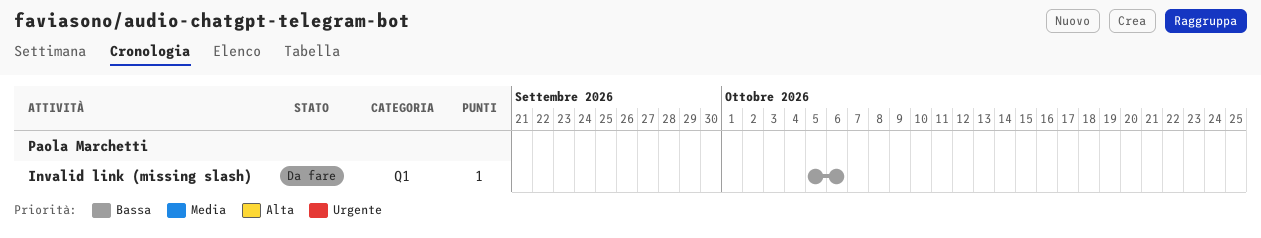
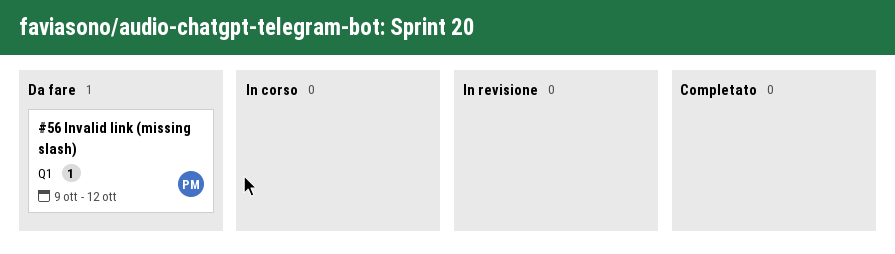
Invalid link (missing slash), start: Oct 5 -> Oct 9
Invalid link (missing slash), due: Oct 6 -> Oct 12

